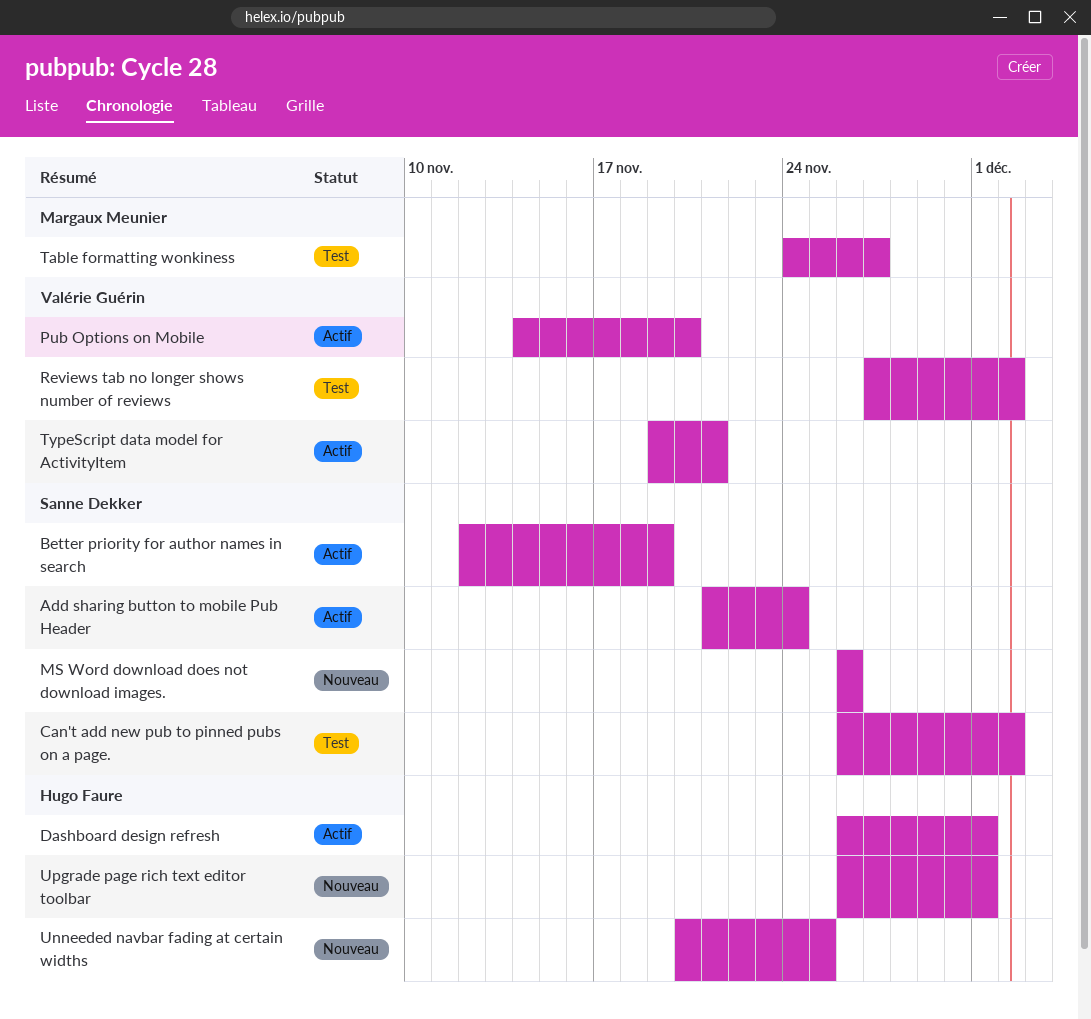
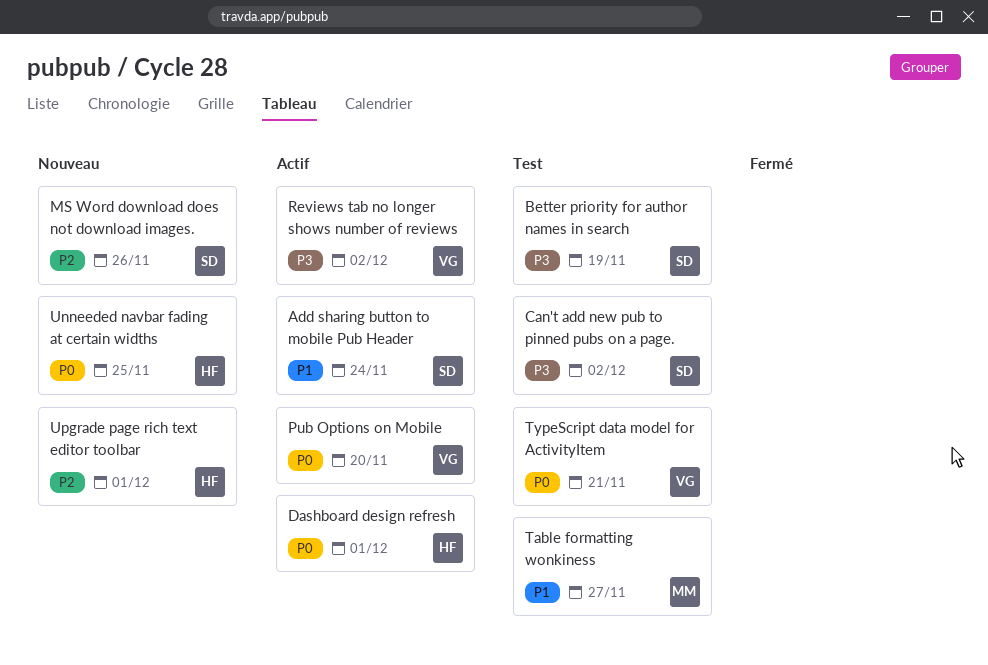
Better priority for author names in search, status: Actif -> Test
Reviews tab no longer shows number of reviews, status: Test -> Actif
TypeScript data model for ActivityItem, status: Actif -> Test

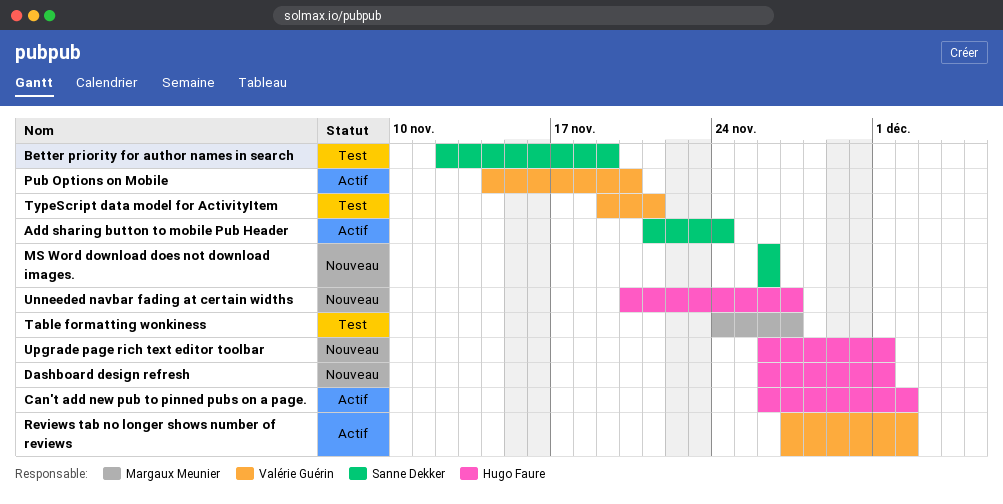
Can't add new pub to pinned pubs on a page., status: Test -> Actif
Can't add new pub to pinned pubs on a page., owner: Sanne Dekker -> Hugo Faure
Dashboard design refresh, status: Actif -> Nouveau
Unneeded navbar fading at certain widths, due: Nov 25 -> Nov 27

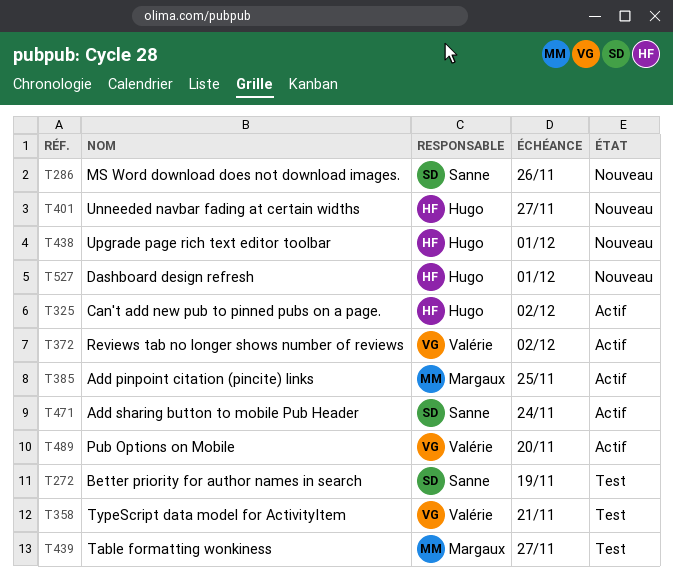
Add pinpoint citation (pincite) links: none -> present

